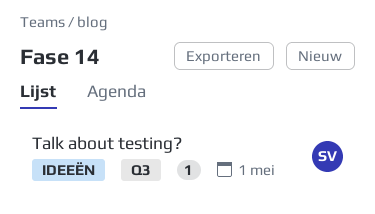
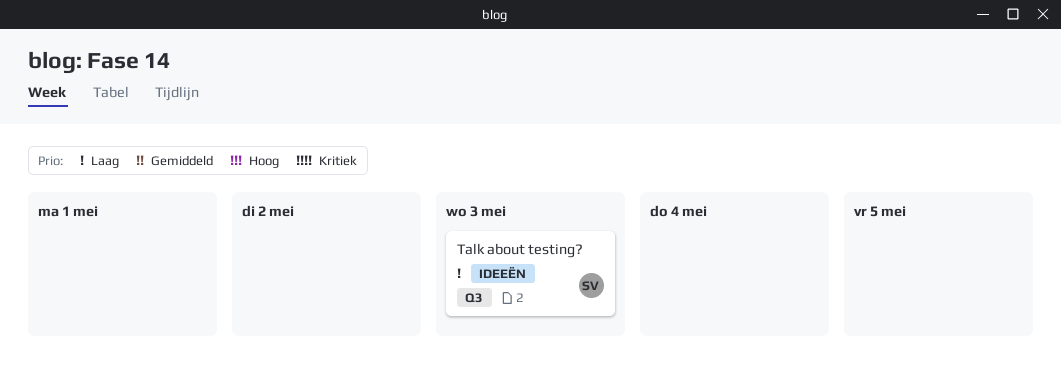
Talk about testing?, due: May 1 -> May 3

